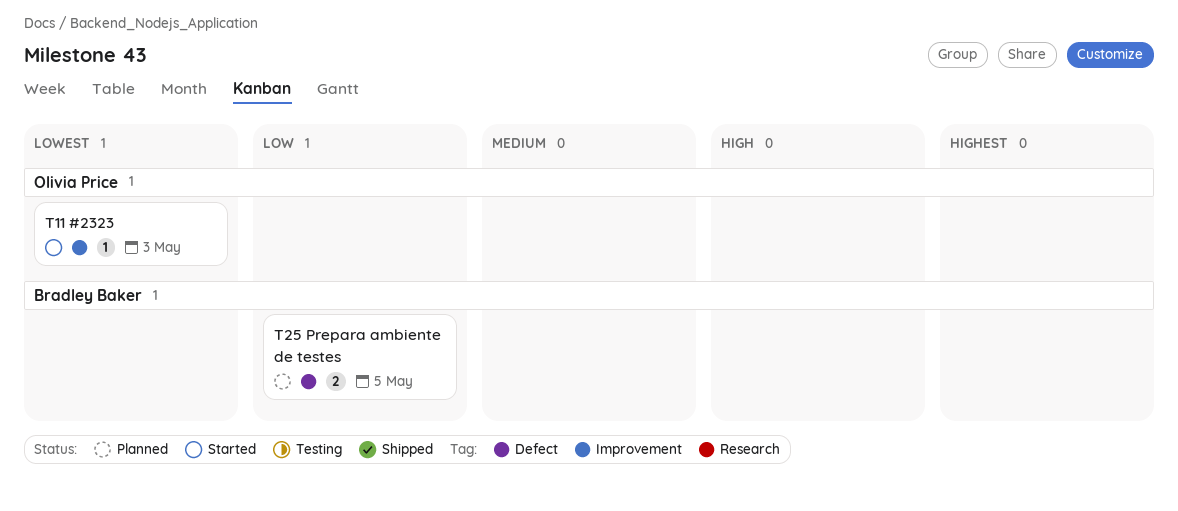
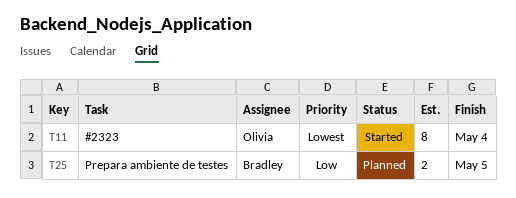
T11, estimate: 1 -> 8
T11, due: May 3 -> May 4

